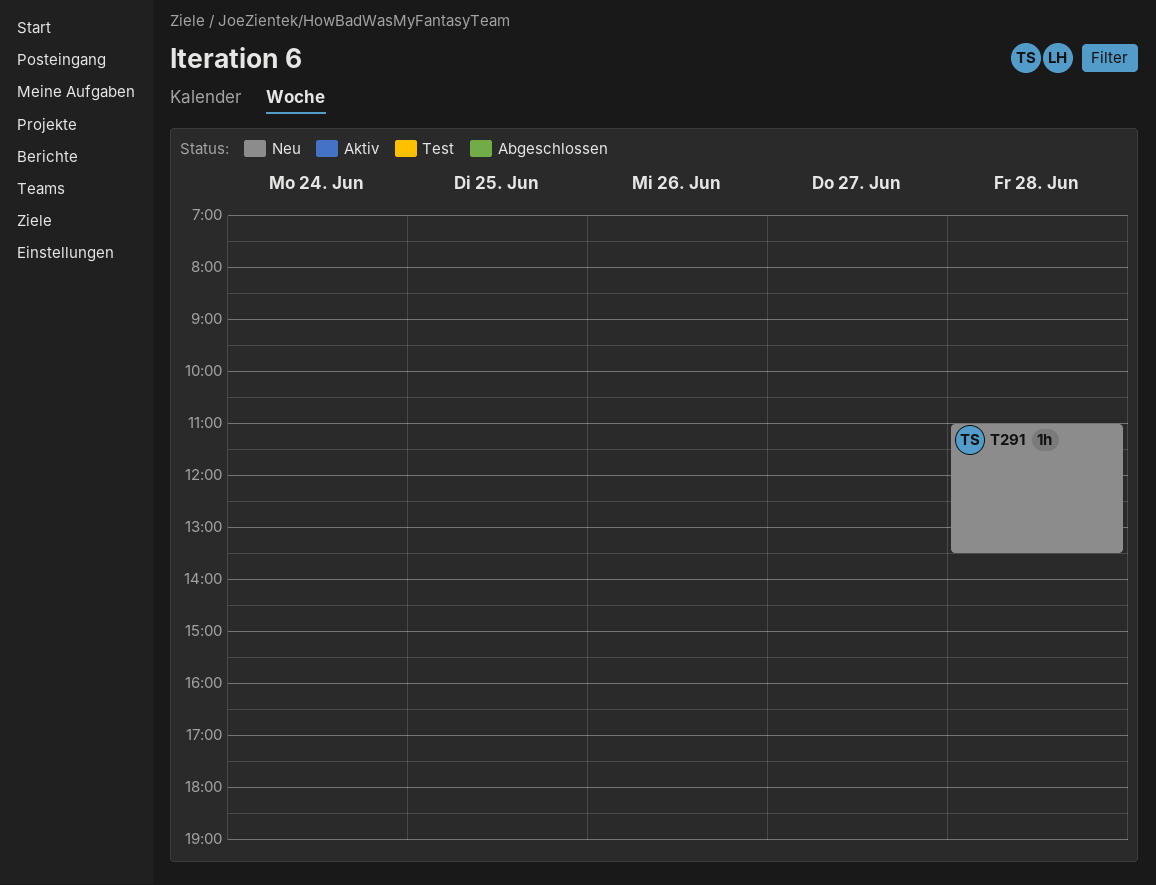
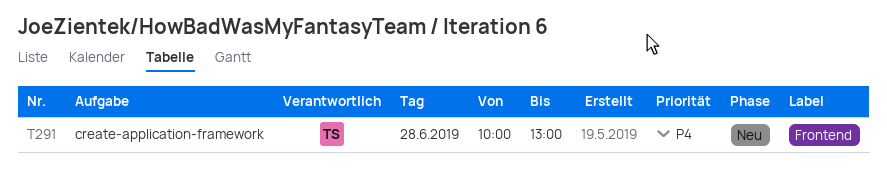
T291, begins: 11:00 -> 10:00
T291, ends: 13:30 -> 13:00

